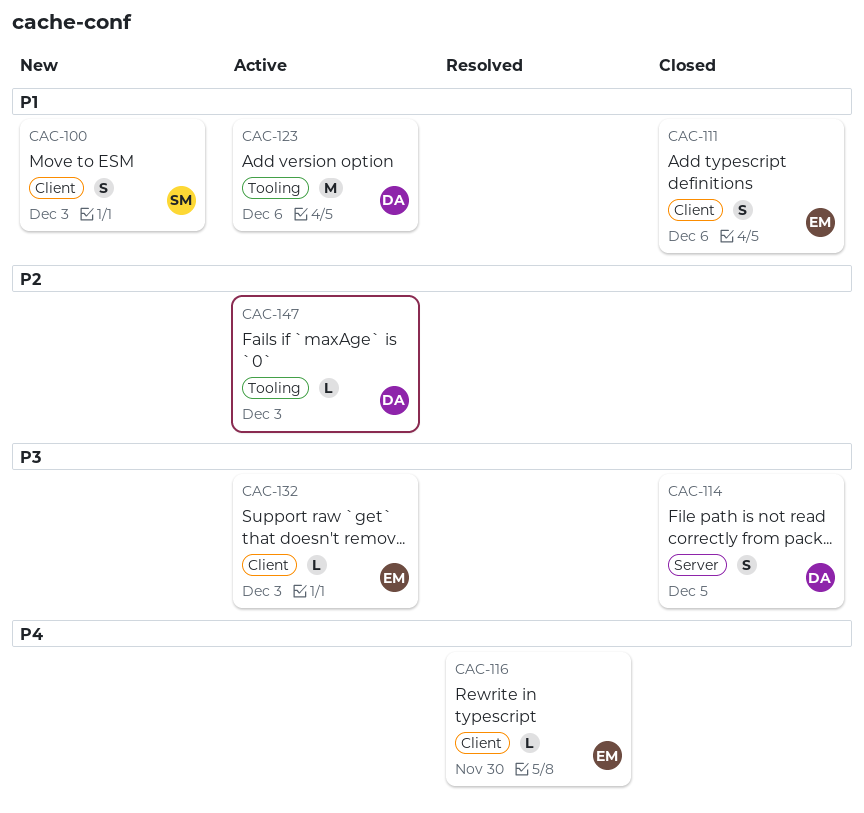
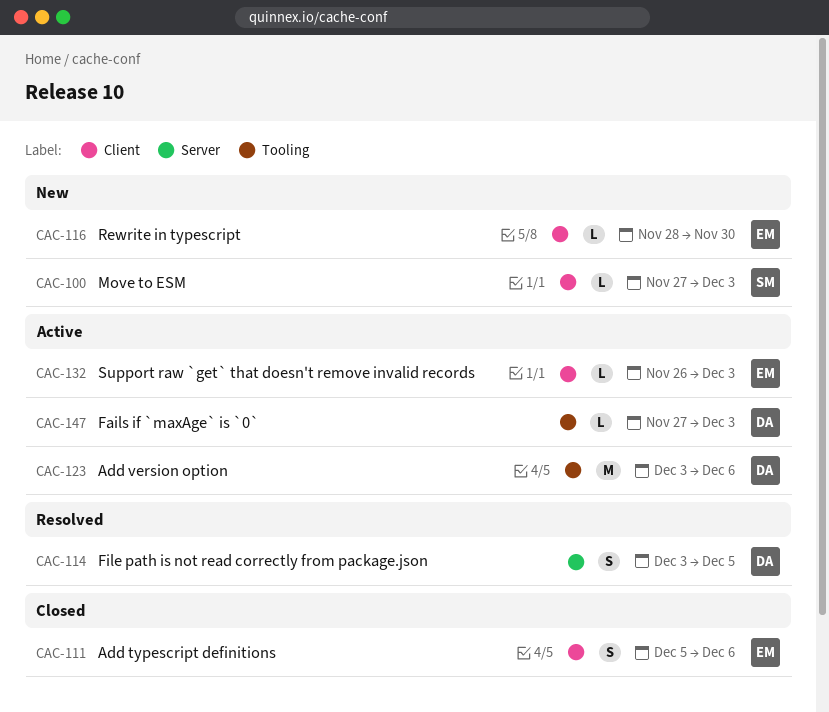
CAC-100, estimate: S -> L
CAC-114, status: Closed -> Resolved
CAC-116, status: Resolved -> New

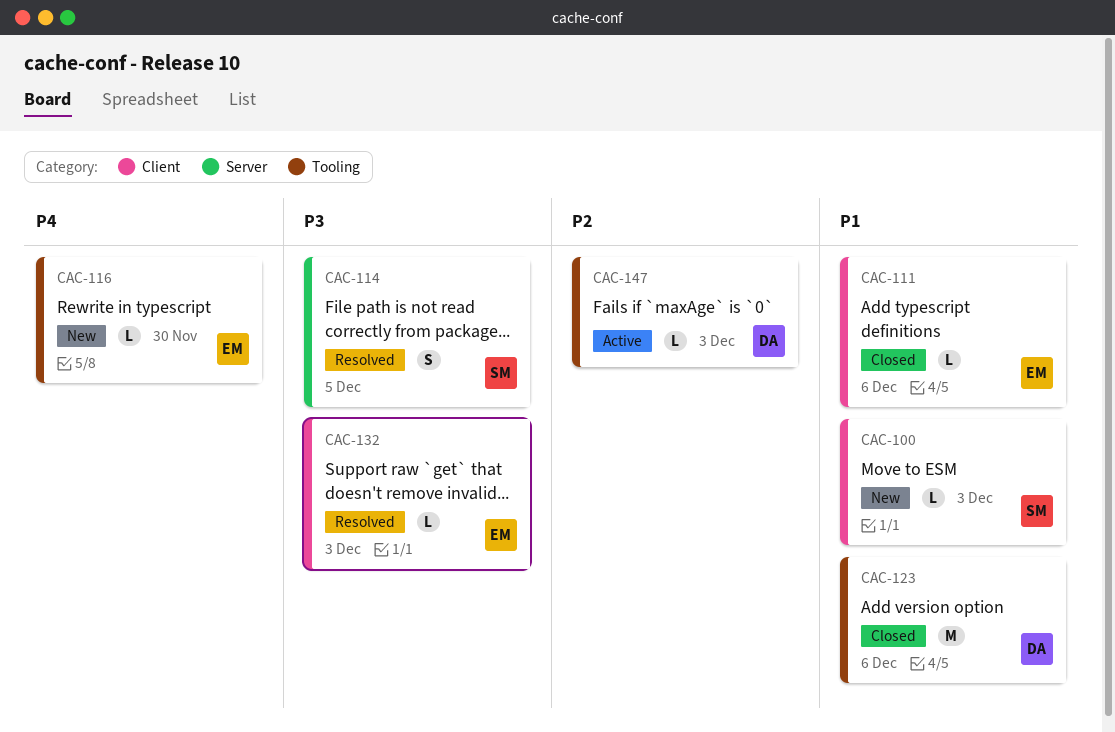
CAC-111, estimate: S -> L
CAC-114, owner: DA -> SM
CAC-116, label: Client -> Tooling
CAC-123, status: Active -> Closed
CAC-132, status: Active -> Resolved

